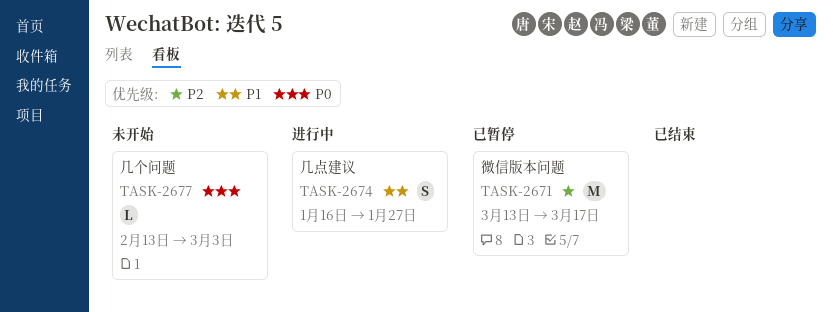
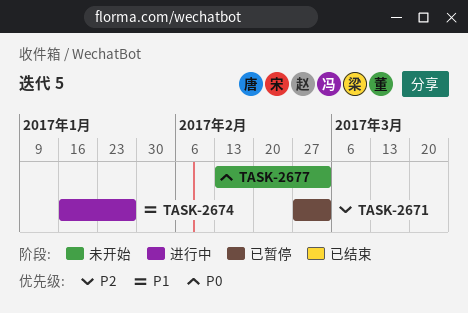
TASK-2671, start: Mar 13 -> Feb 27
TASK-2671, due: Mar 17 -> Mar 3

